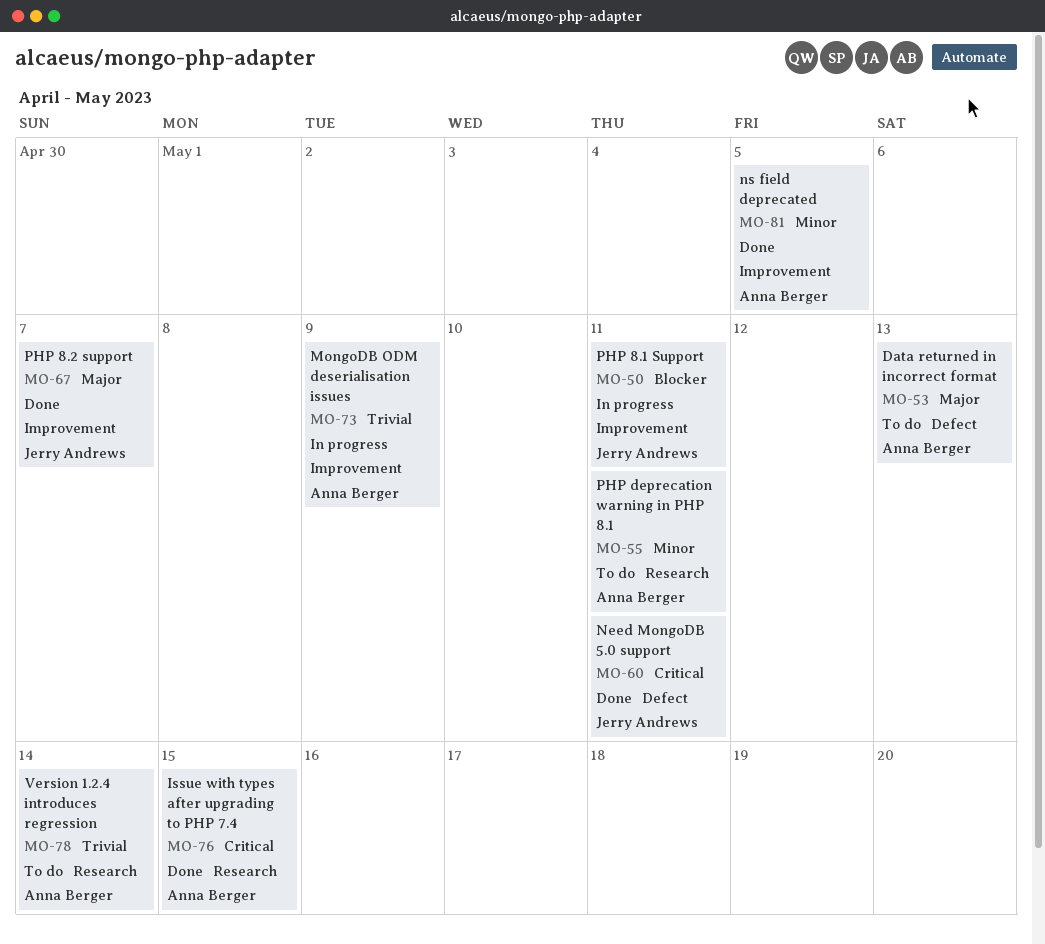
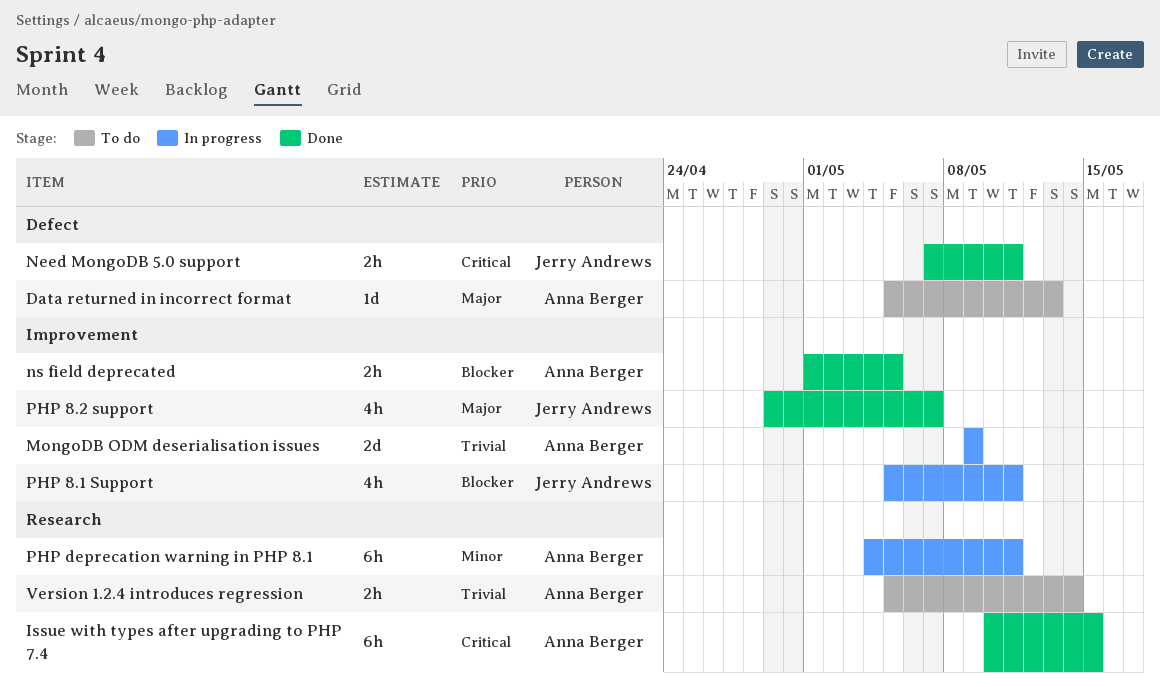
ns field deprecated, priority: Minor -> Blocker
PHP deprecation warning in PHP 8.1, status: To do -> In progress

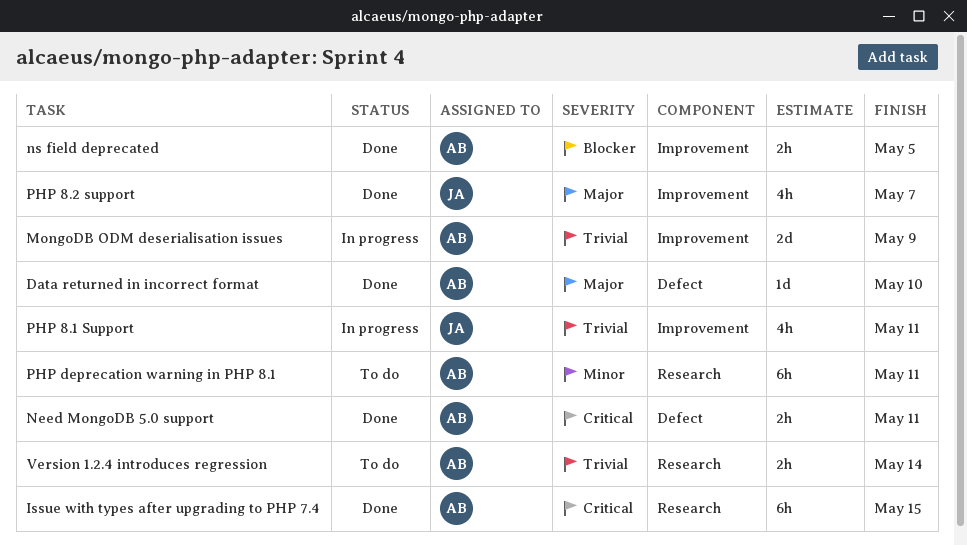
Data returned in incorrect format, status: To do -> Done
Data returned in incorrect format, due: May 13 -> May 10
Need MongoDB 5.0 support, owner: Jerry Andrews -> Anna Berger
PHP 8.1 Support, priority: Blocker -> Trivial
PHP deprecation warning in PHP 8.1, status: In progress -> To do

